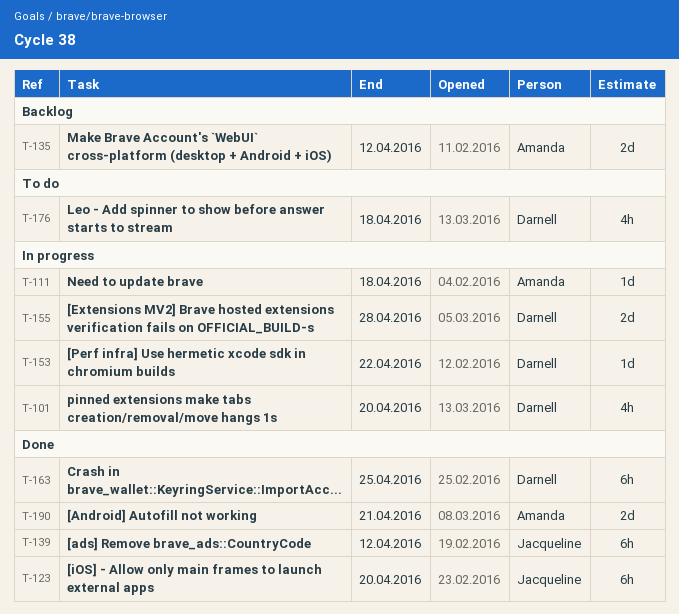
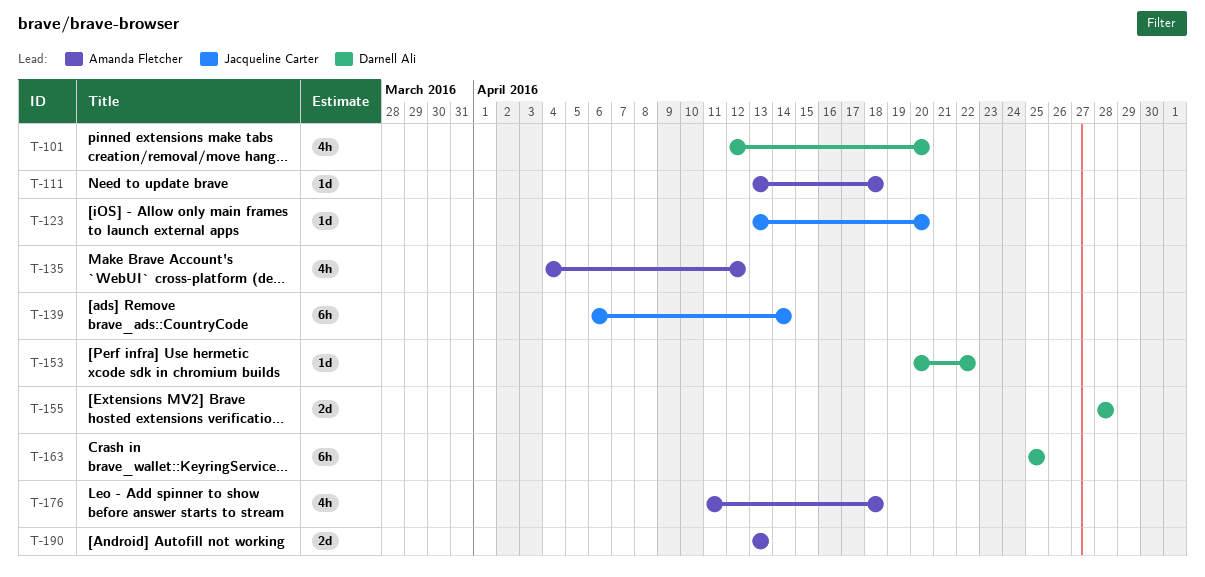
T-123, estimate: 6h -> 1d
T-135, estimate: 2d -> 4h
T-139, due: Apr 12 -> Apr 14
T-176, owner: Darnell Ali -> Amanda Fletcher
T-190, due: Apr 21 -> Apr 13

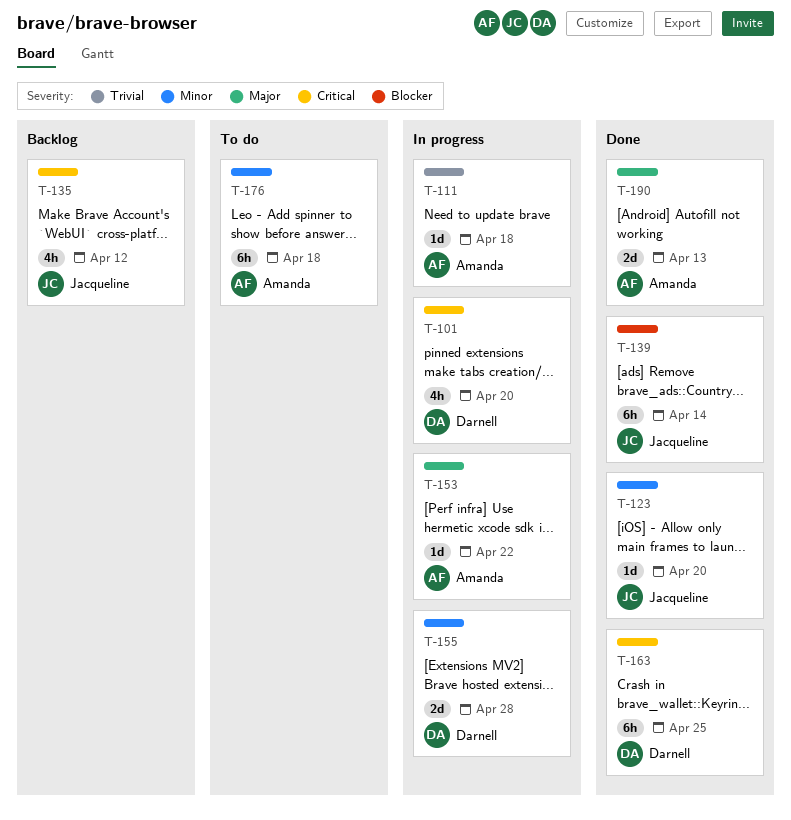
T-135, owner: Amanda Fletcher -> Jacqueline Carter
T-153, owner: Darnell Ali -> Amanda Fletcher
T-176, estimate: 4h -> 6h

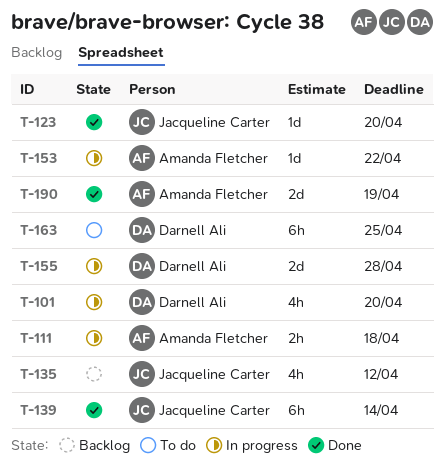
T-111, estimate: 1d -> 2h
T-163, status: Done -> To do
T-176: present -> none
T-190, due: Apr 13 -> Apr 19

